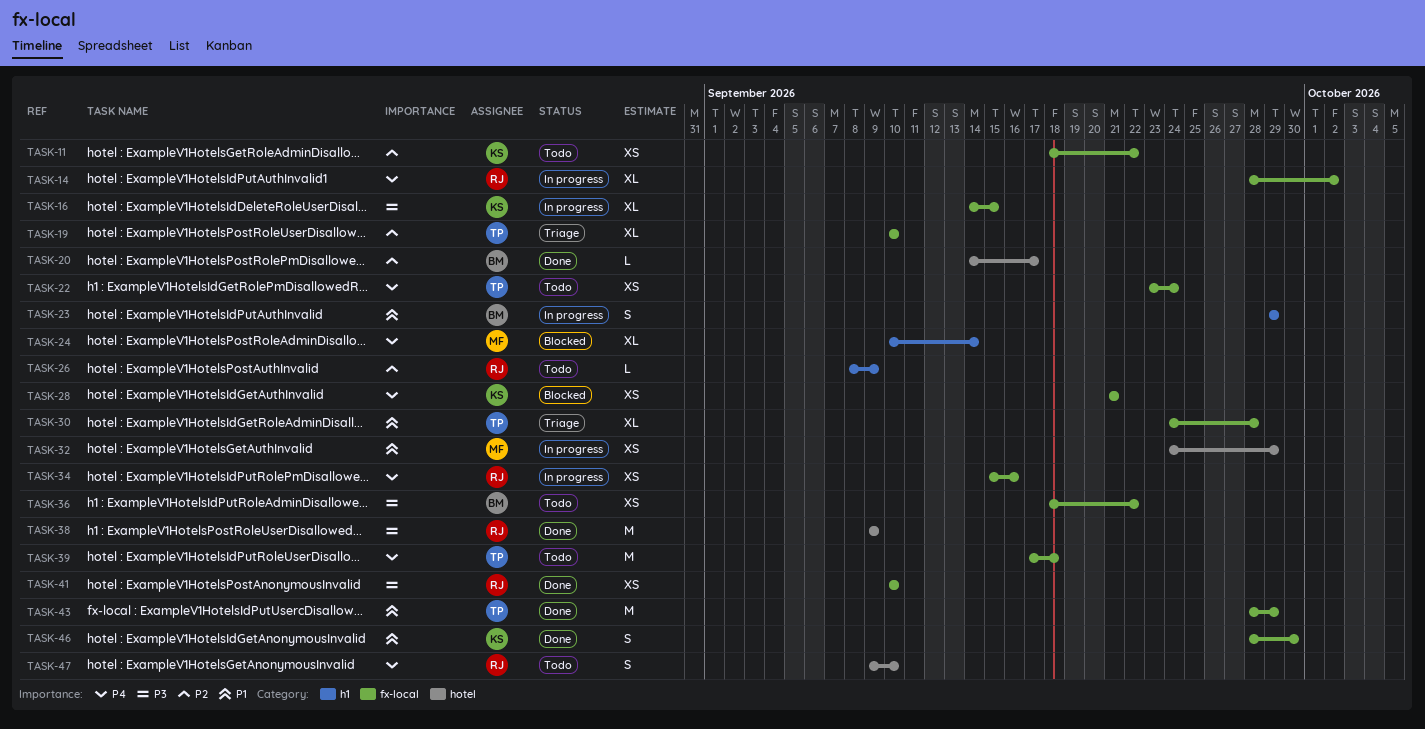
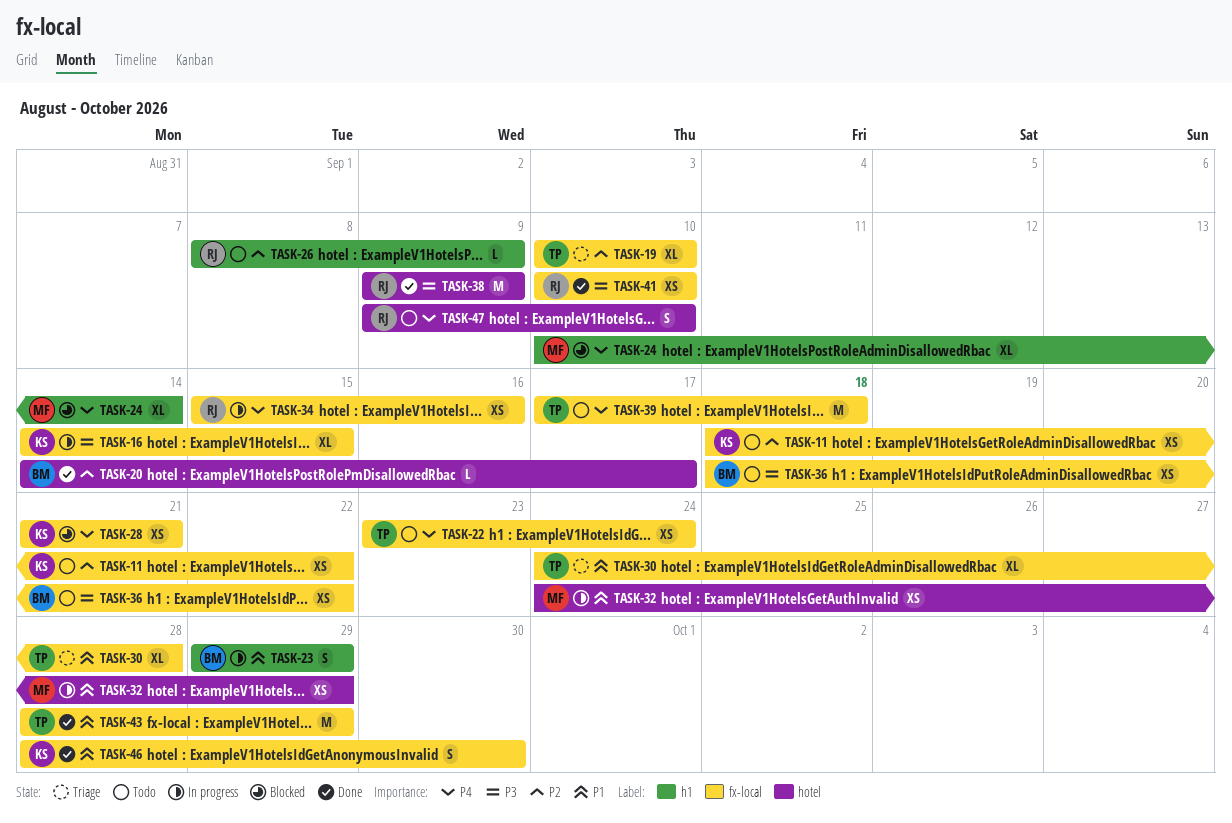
TASK-14: present -> none

